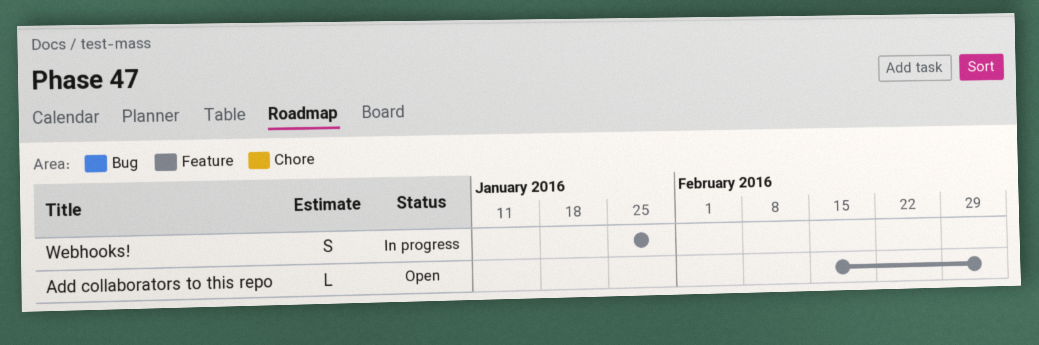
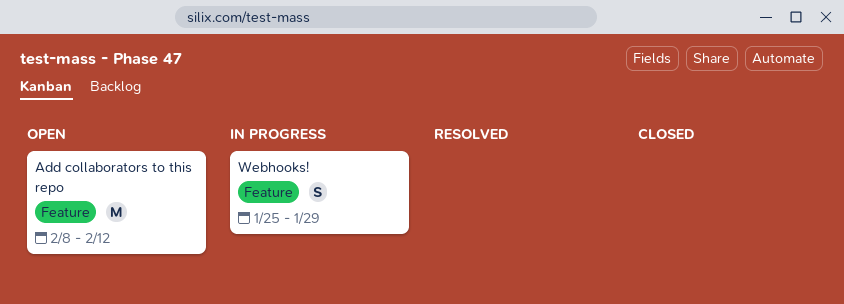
Add collaborators to this repo, estimate: L -> M
Add collaborators to this repo, start: Feb 15 -> Feb 8
Add collaborators to this repo, due: Mar 4 -> Feb 12

